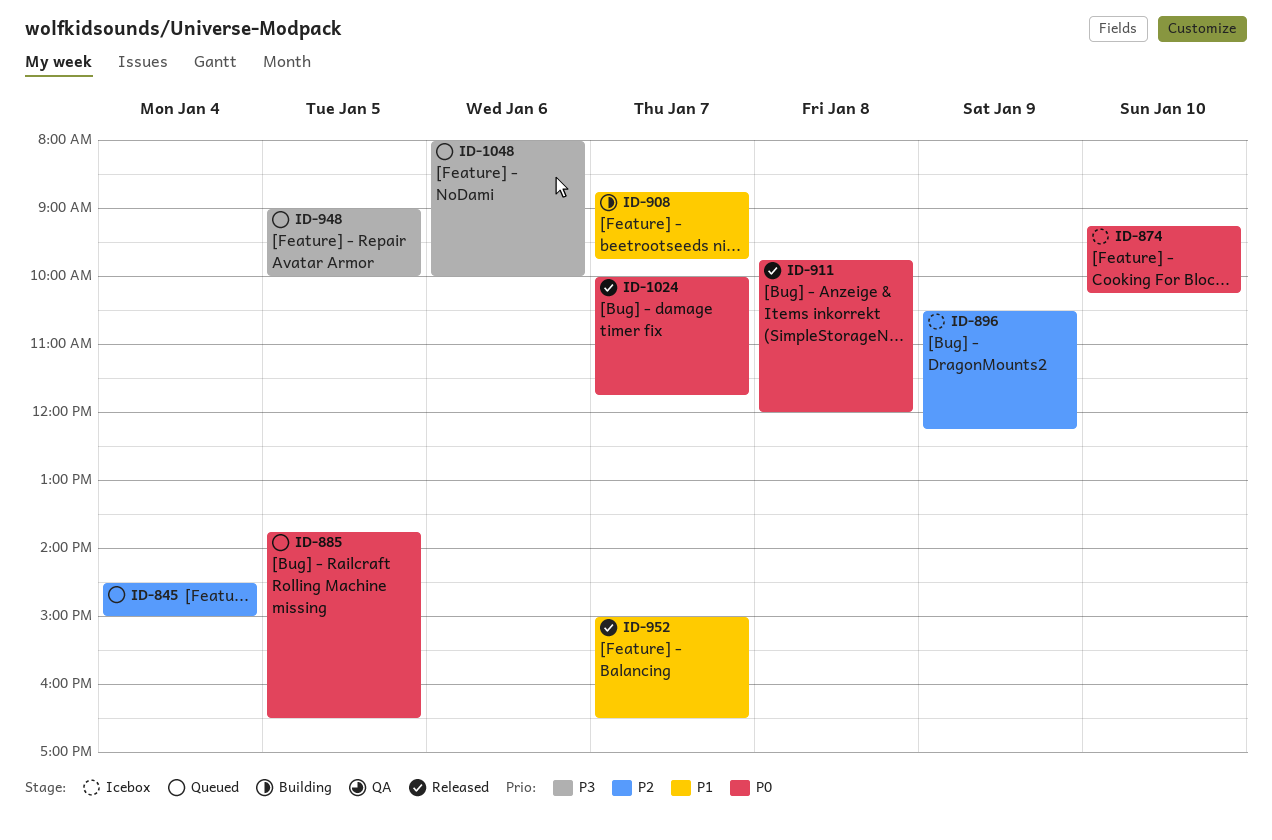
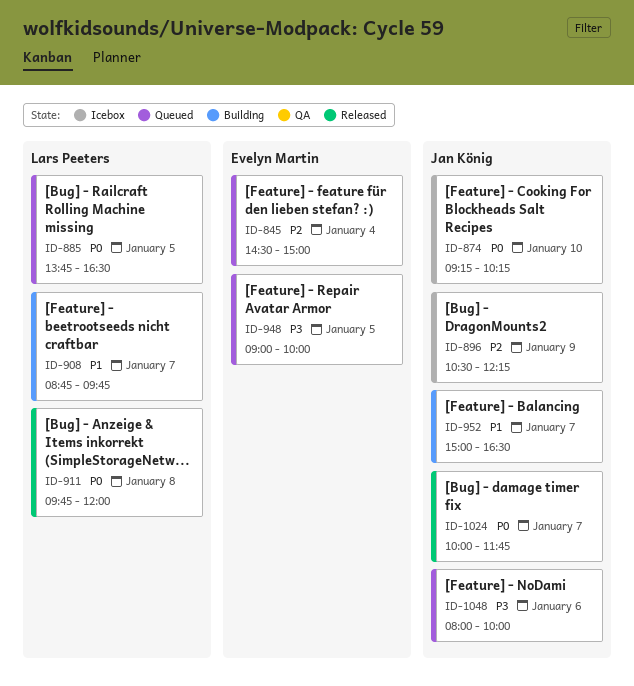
ID-952, status: Released -> Building

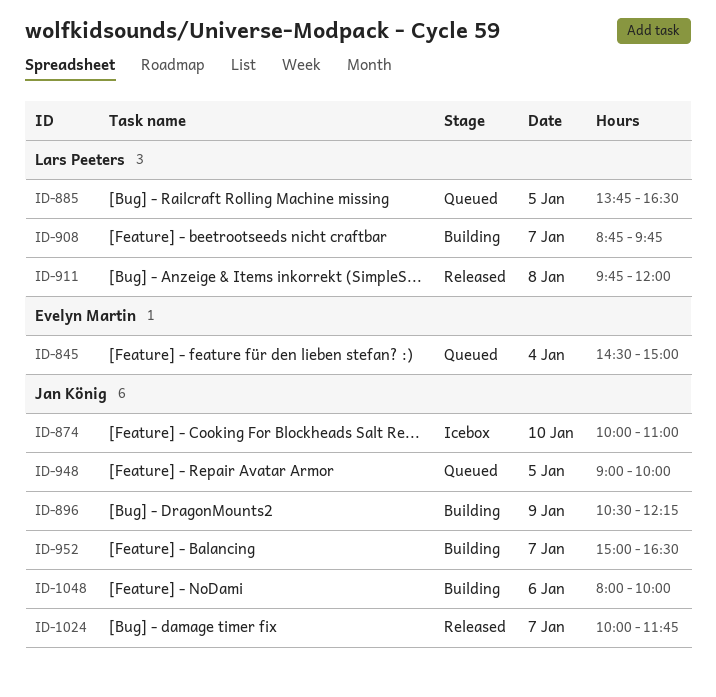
ID-874, begins: 09:15 -> 10:00
ID-874, ends: 10:15 -> 11:00
ID-896, status: Icebox -> Building
ID-948, owner: Evelyn Martin -> Jan König
ID-1048, status: Queued -> Building

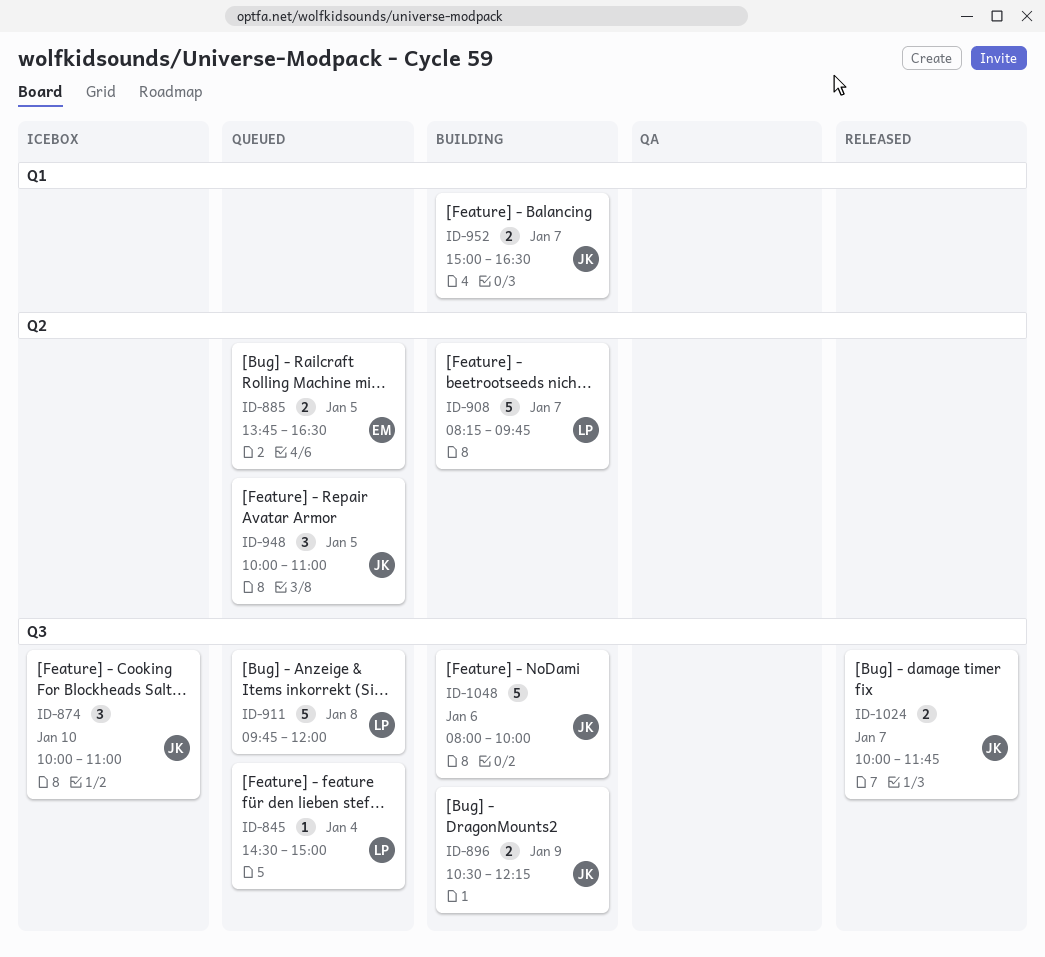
ID-845, owner: Evelyn Martin -> Lars Peeters
ID-885, owner: Lars Peeters -> Evelyn Martin
ID-908, begins: 08:45 -> 08:15
ID-911, status: Released -> Queued
ID-948, begins: 09:00 -> 10:00
ID-948, ends: 10:00 -> 11:00

